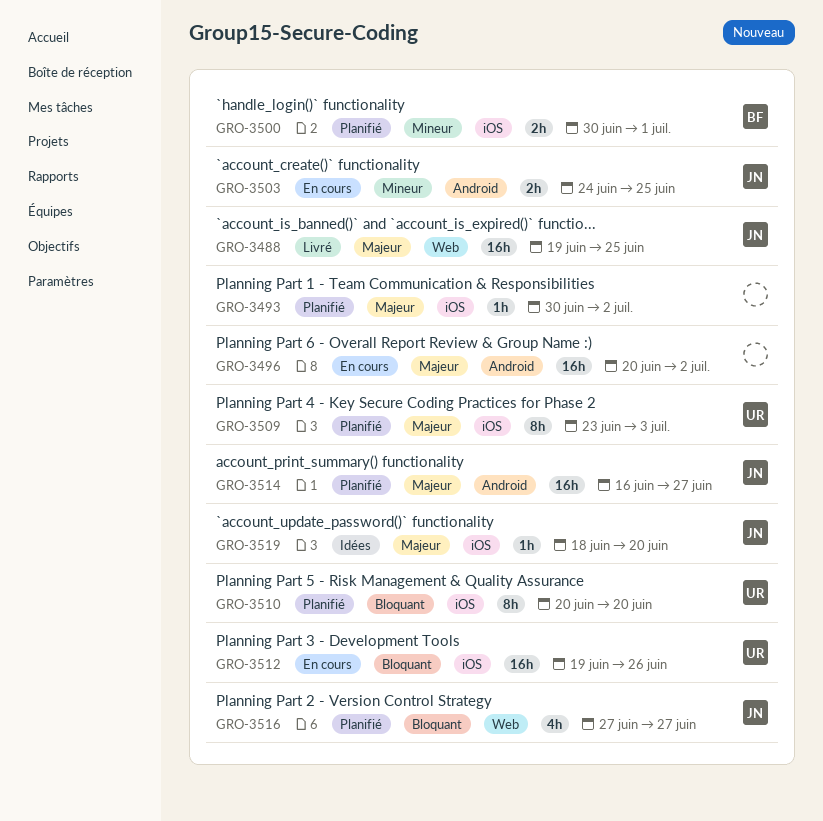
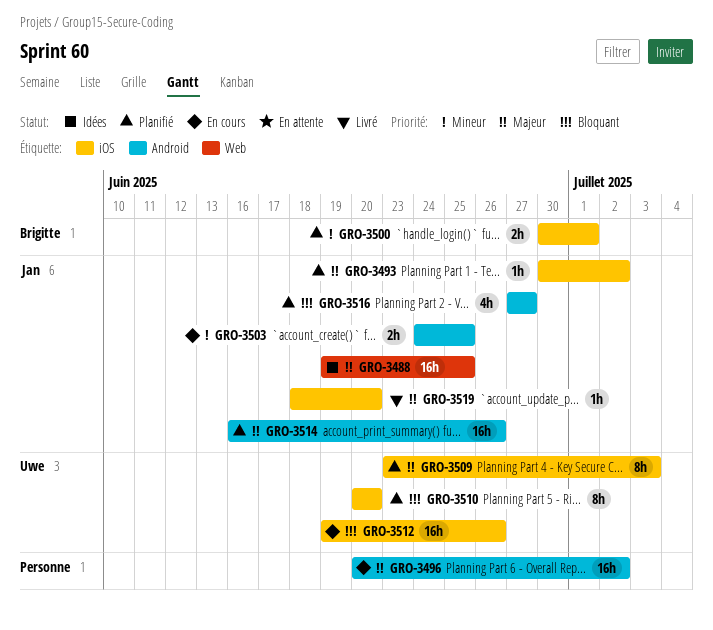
GRO-3488, status: Livré -> Idées
GRO-3493, owner: none -> Jan
GRO-3514, due: Jun 27 -> Jun 26
GRO-3516, label: Web -> Android
GRO-3519, status: Idées -> Livré

